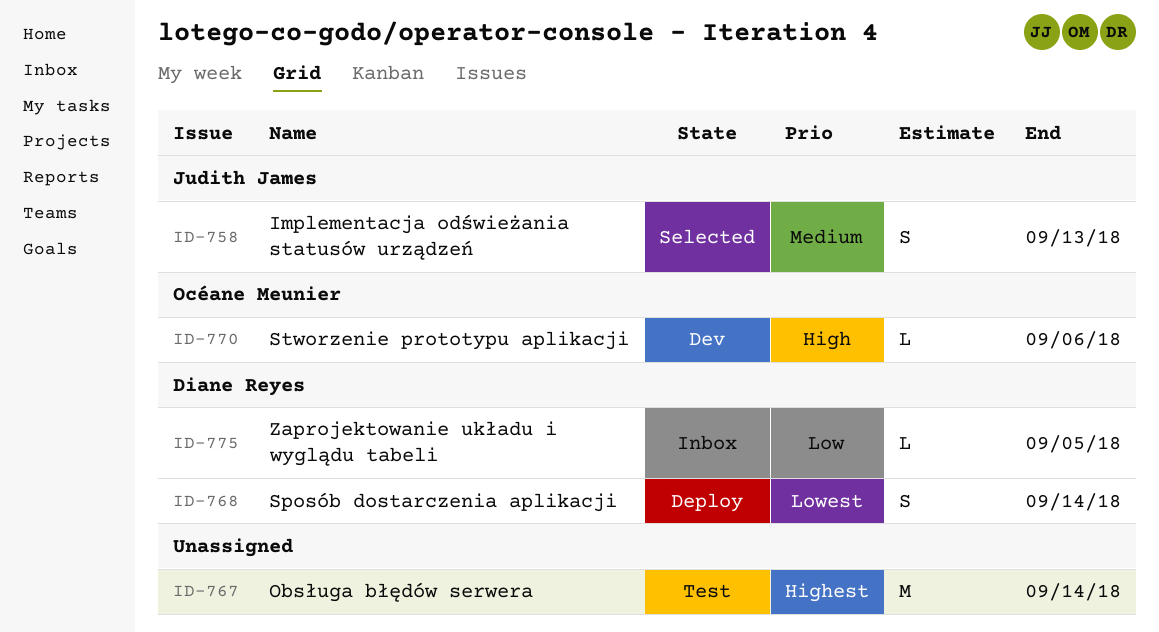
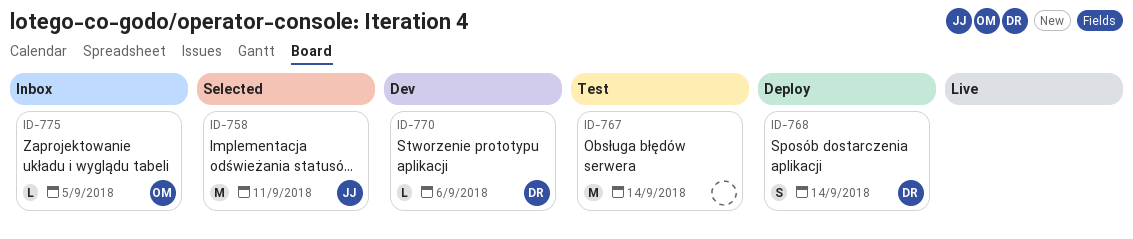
ID-758, estimate: S -> M
ID-758, due: Sep 13 -> Sep 11
ID-770, owner: Océane Meunier -> Diane Reyes
ID-775, owner: Diane Reyes -> Océane Meunier

